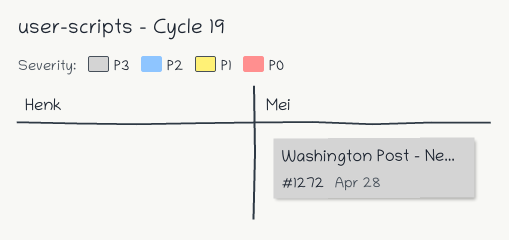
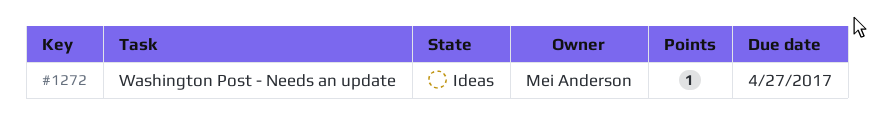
#1272, due: Apr 28 -> Apr 27

